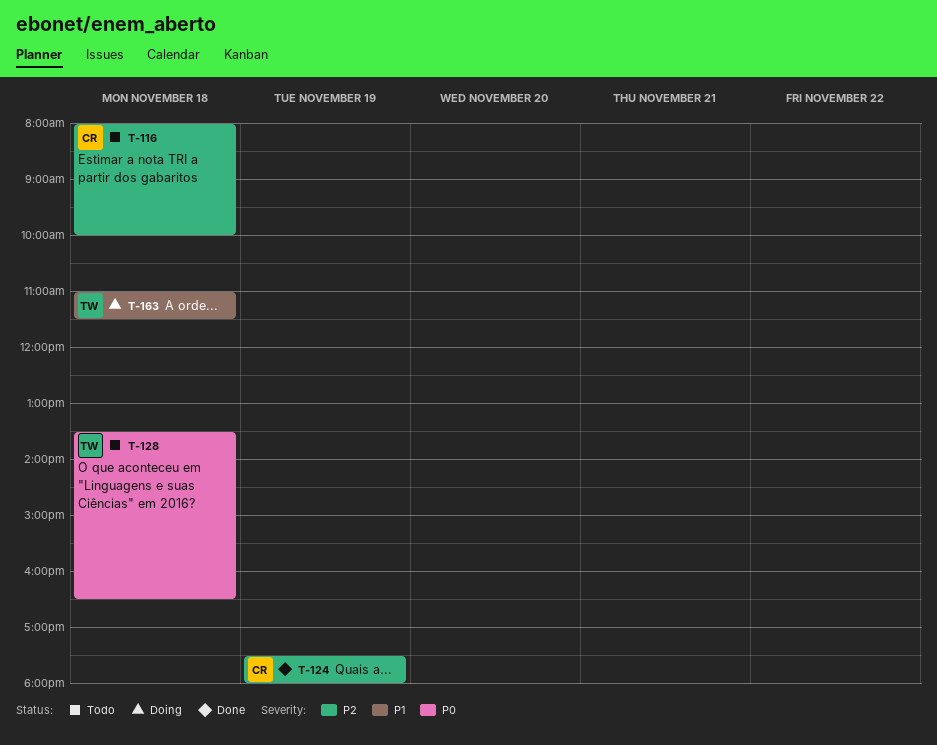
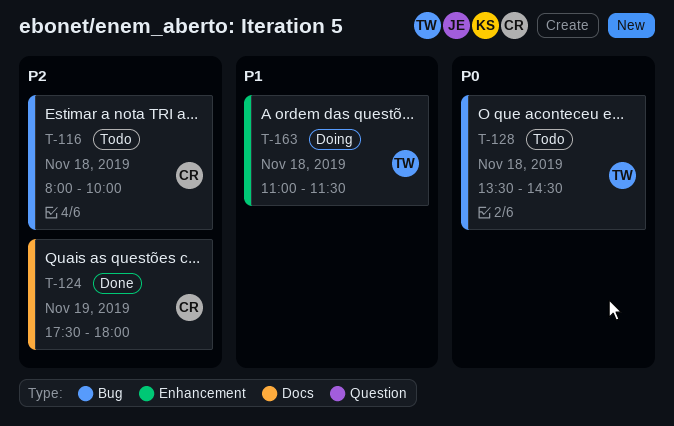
T-128, ends: 16:30 -> 14:30

